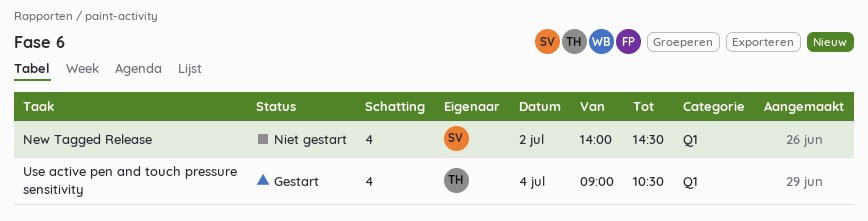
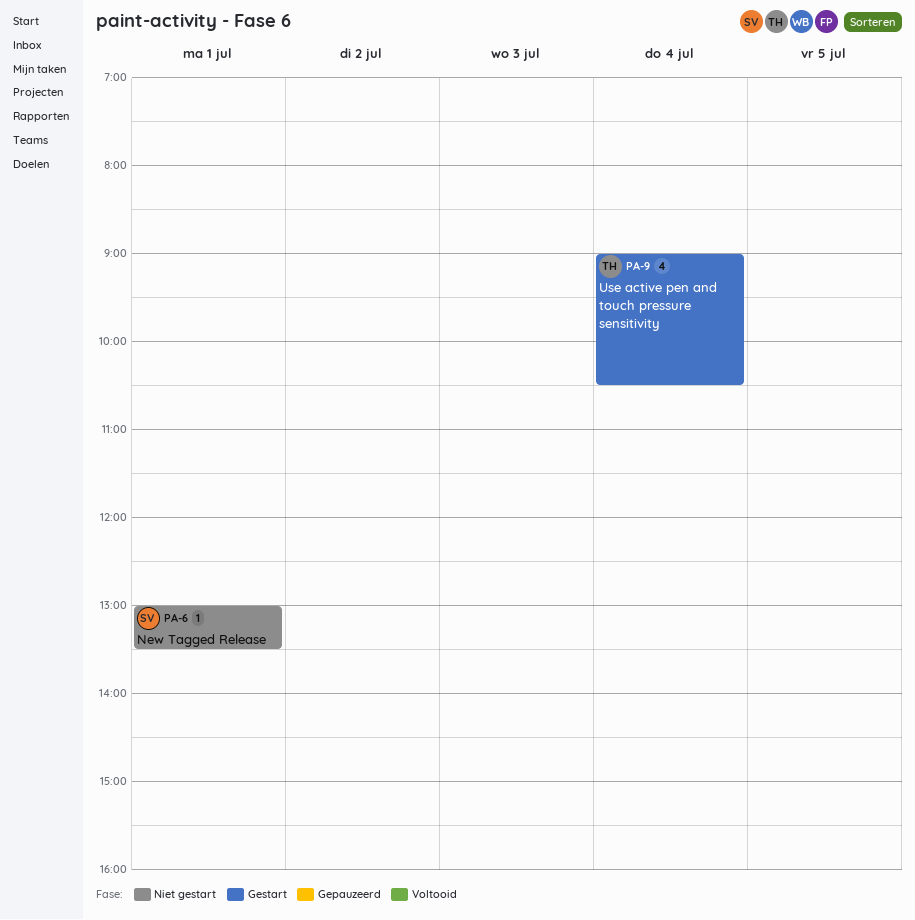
New Tagged Release, estimate: 4 -> 1
New Tagged Release, day: Jul 2 -> Jul 1
New Tagged Release, begins: 14:00 -> 13:00
New Tagged Release, ends: 14:30 -> 13:30

